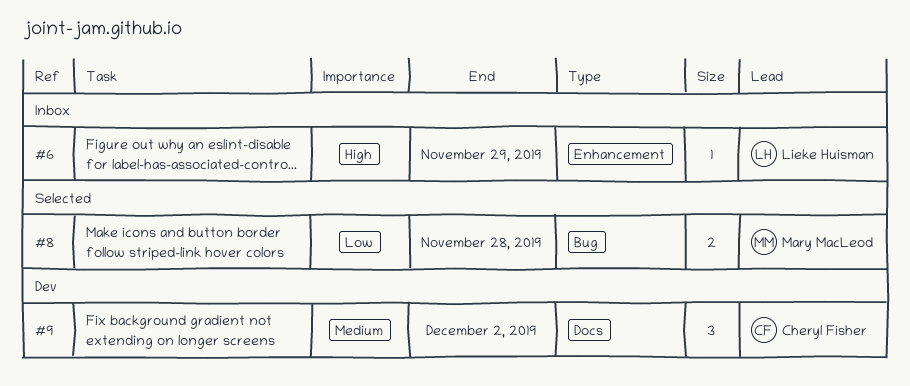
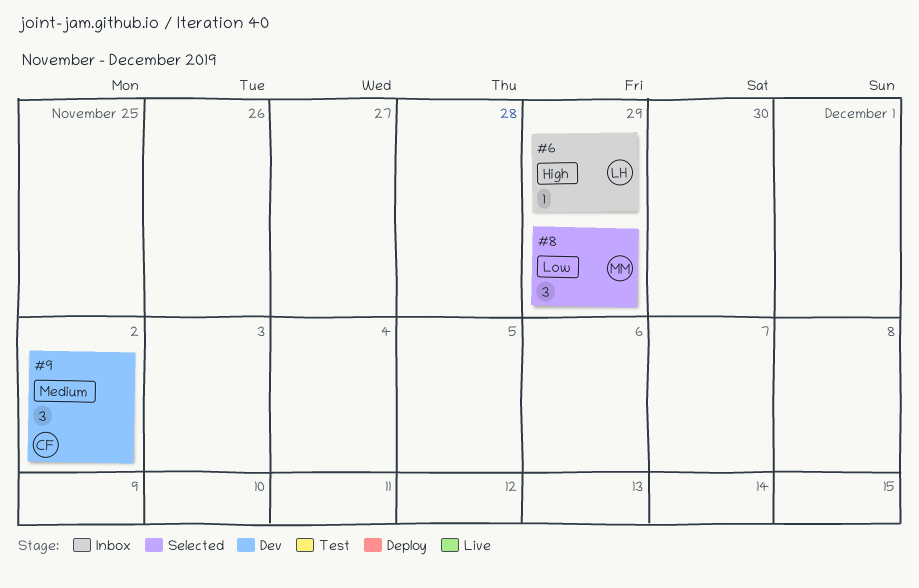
#8, estimate: 2 -> 3
#8, due: Nov 28 -> Nov 29

